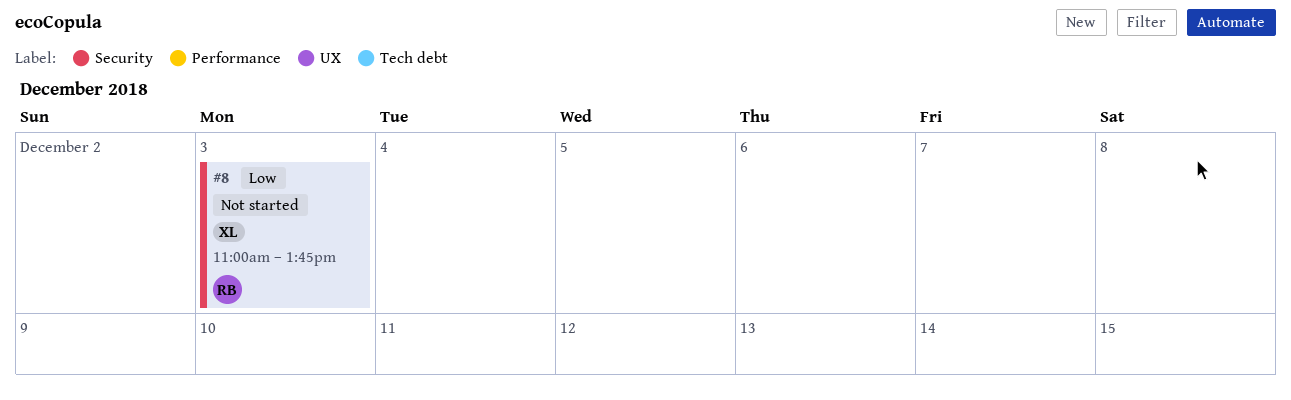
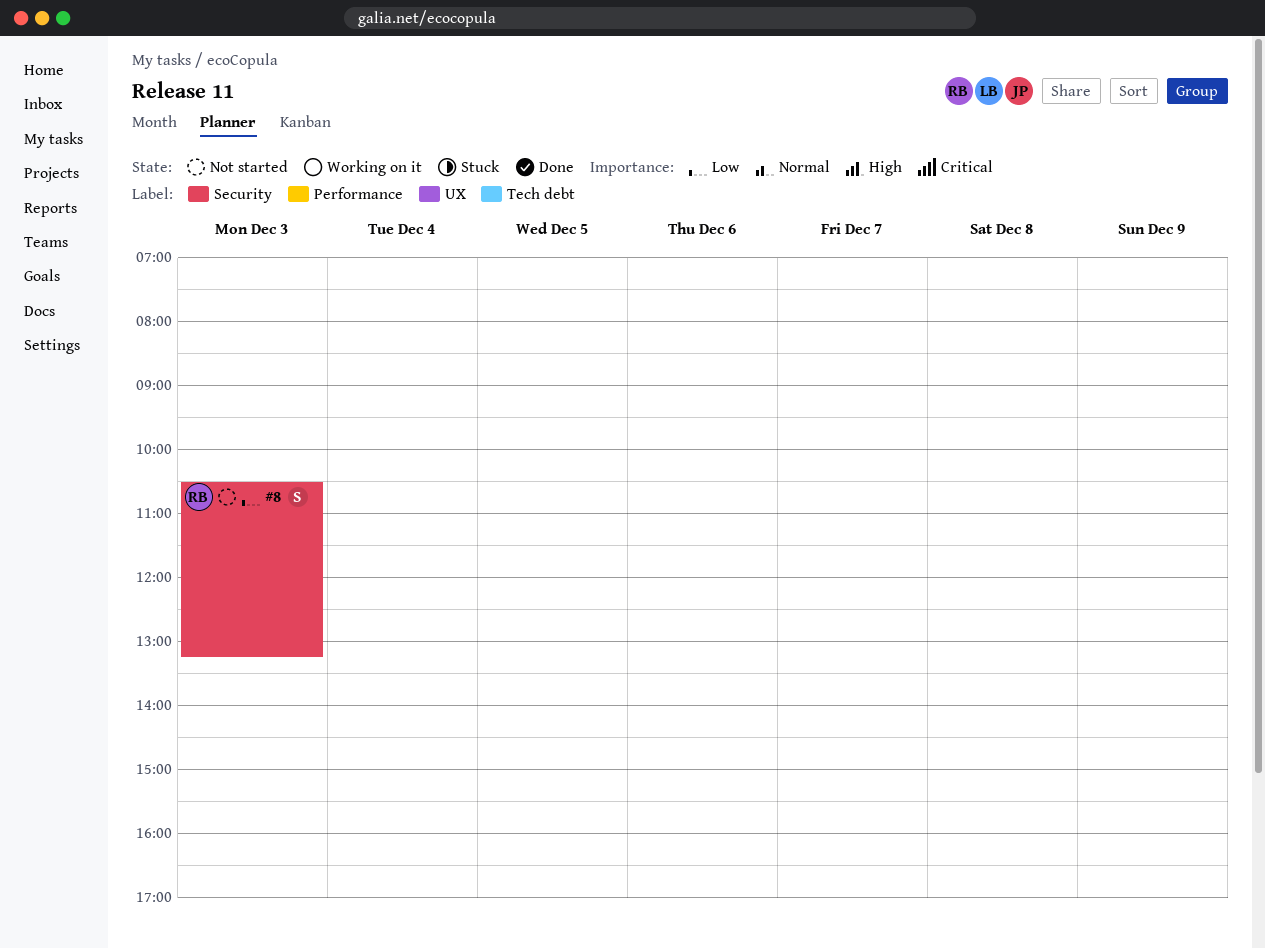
#8, estimate: XL -> S
#8, begins: 11:00 -> 10:30
#8, ends: 13:45 -> 13:15

